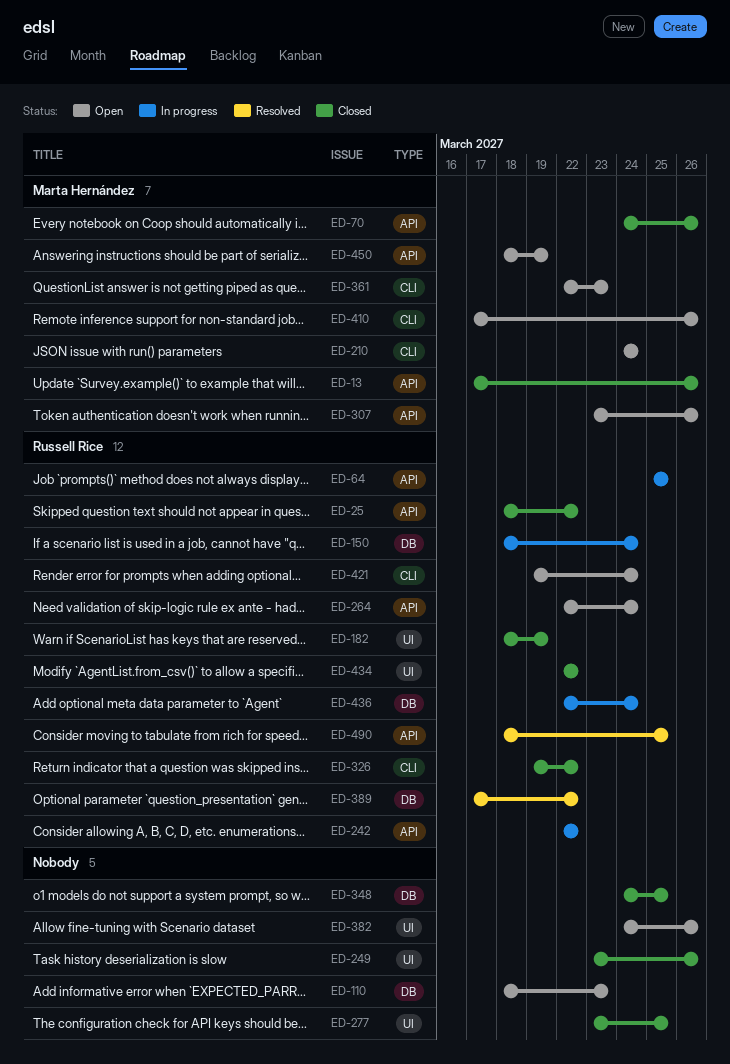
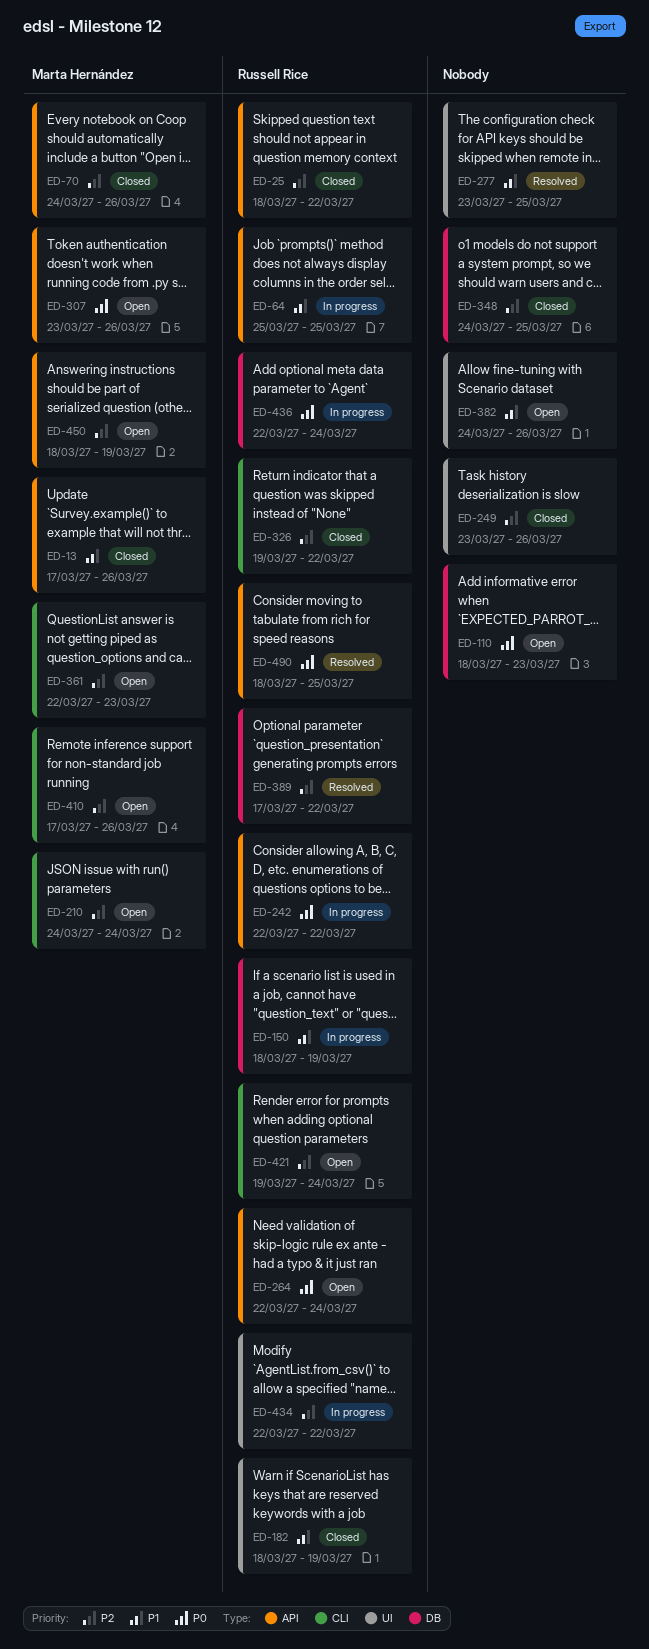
ED-150, due: Mar 24 -> Mar 19
ED-277, status: Closed -> Resolved
ED-434, status: Closed -> In progress

